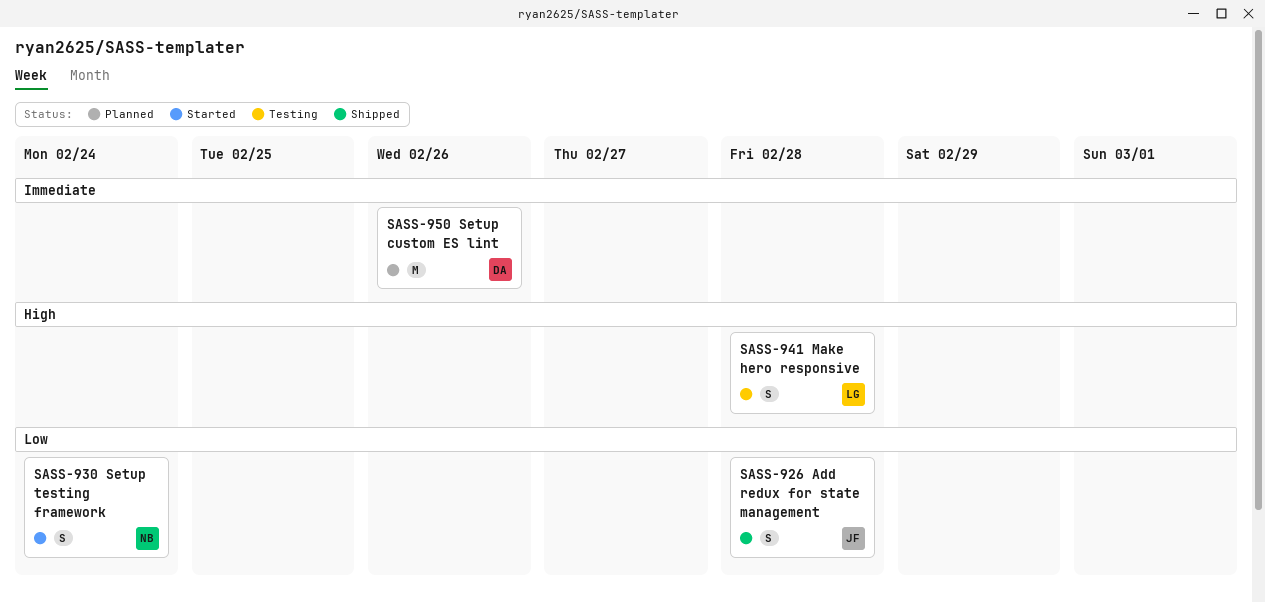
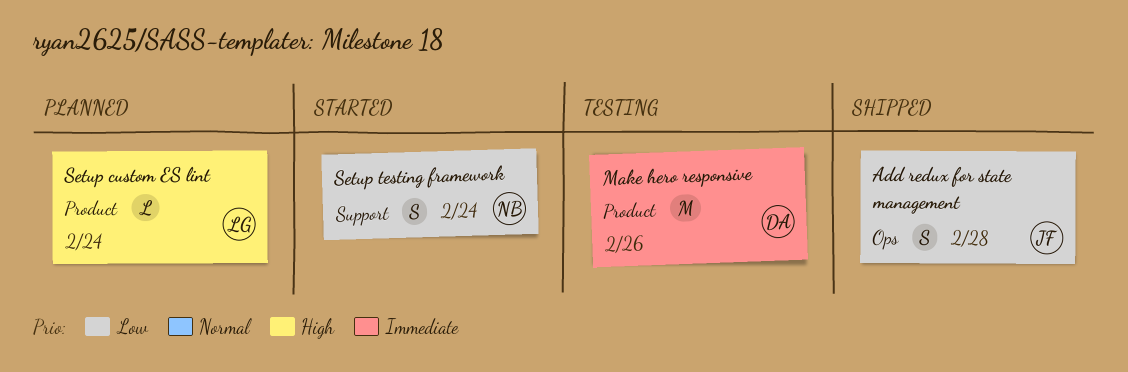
Make hero responsive, owner: LG -> DA
Make hero responsive, priority: High -> Immediate
Make hero responsive, estimate: S -> M
Make hero responsive, due: Feb 28 -> Feb 26
Setup custom ES lint, owner: DA -> LG
Setup custom ES lint, priority: Immediate -> High
Setup custom ES lint, estimate: M -> L
Setup custom ES lint, due: Feb 26 -> Feb 24

